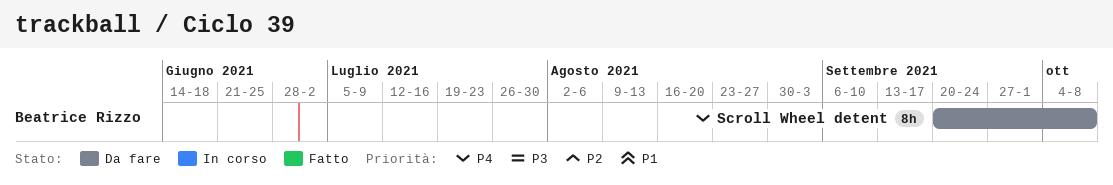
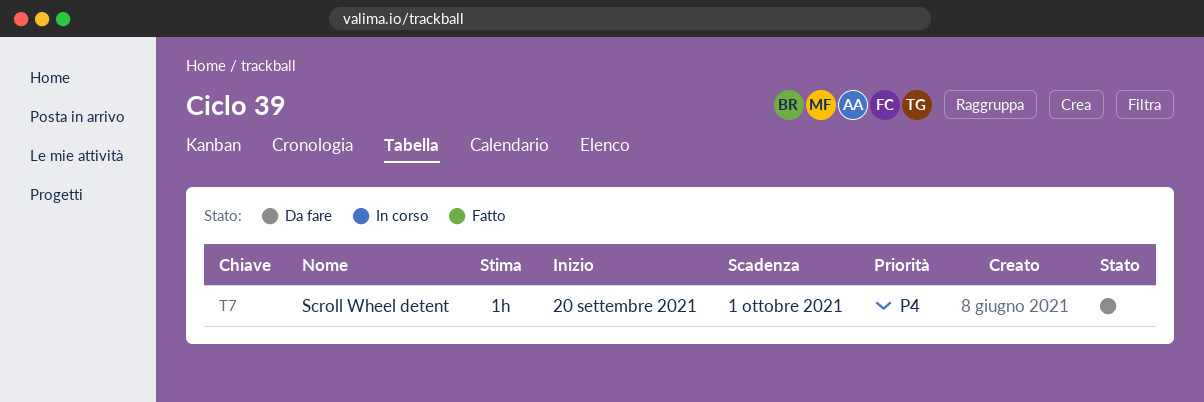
Scroll Wheel detent, estimate: 8h -> 1h
Scroll Wheel detent, due: Oct 8 -> Oct 1

